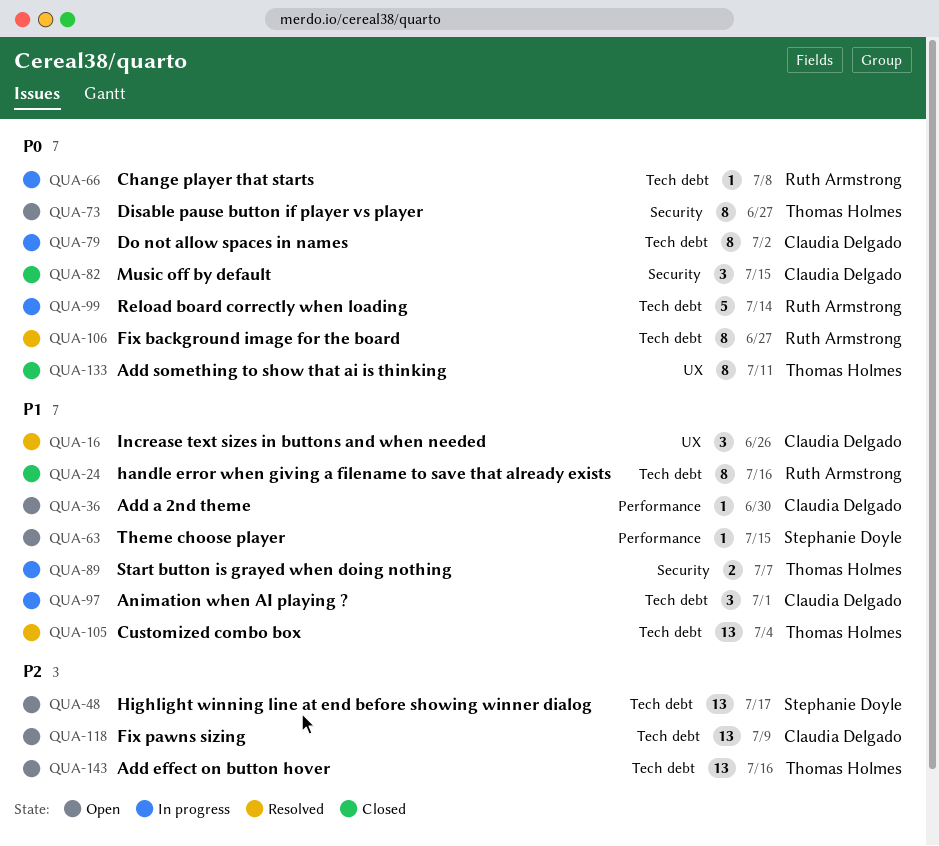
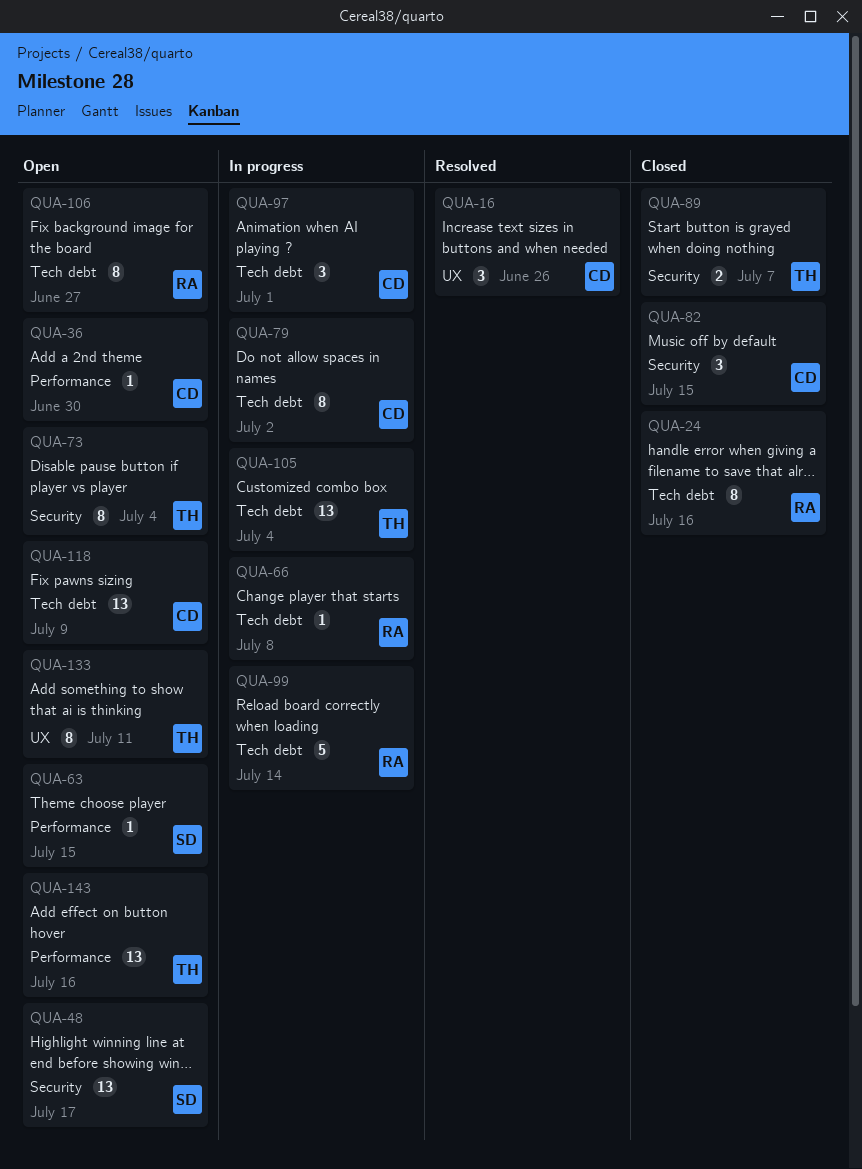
QUA-48, label: Tech debt -> Security
QUA-73, due: Jun 27 -> Jul 4
QUA-89, status: In progress -> Closed
QUA-105, status: Resolved -> In progress
QUA-106, status: Resolved -> Open
QUA-133, status: Closed -> Open
QUA-143, label: Tech debt -> Performance

